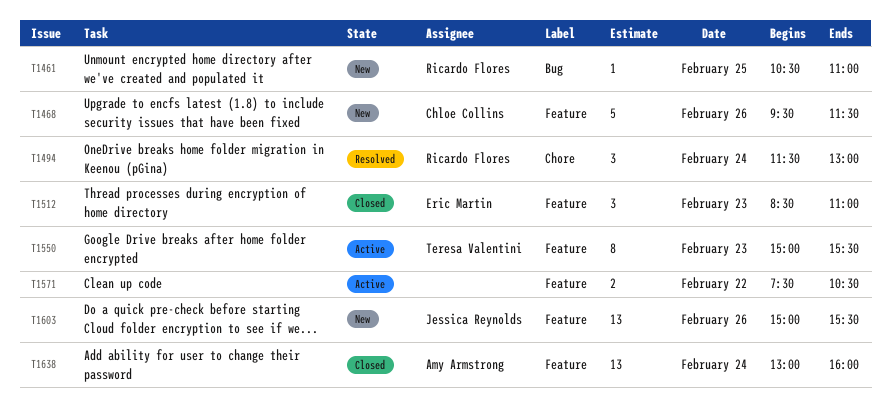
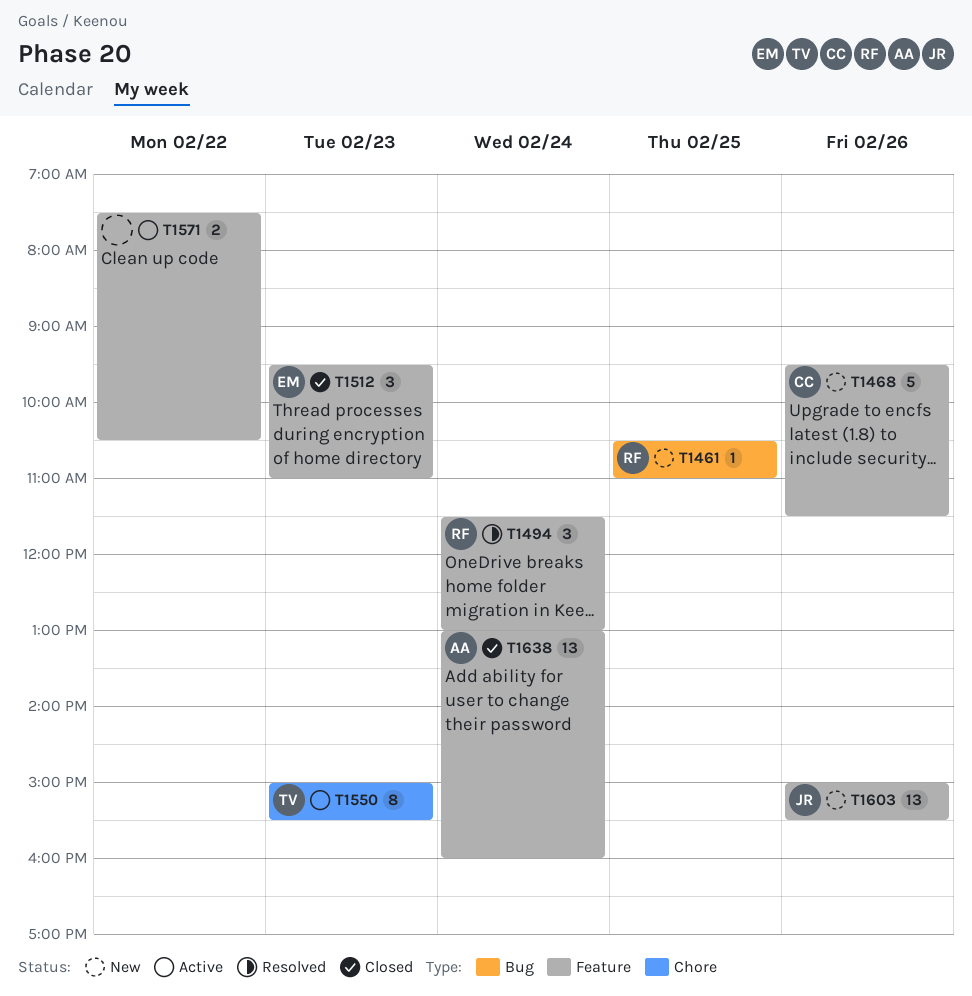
T1494, label: Chore -> Feature
T1512, begins: 08:30 -> 09:30
T1550, label: Feature -> Chore

